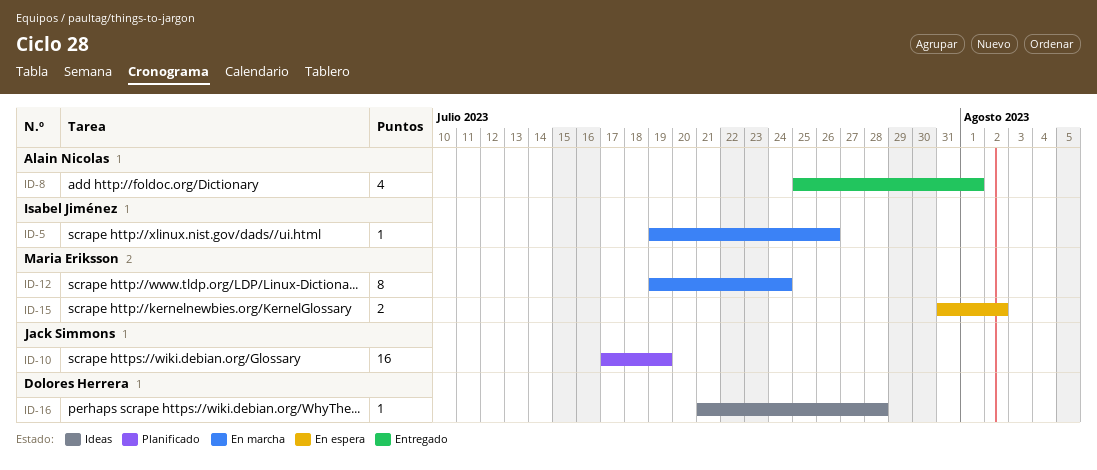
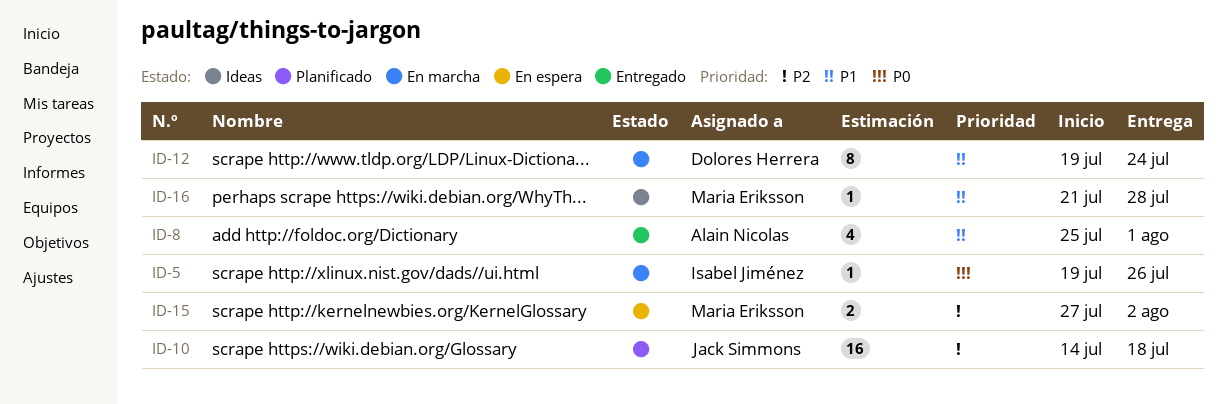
ID-10, start: Jul 17 -> Jul 14
ID-10, due: Jul 19 -> Jul 18
ID-12, owner: Maria Eriksson -> Dolores Herrera
ID-15, start: Jul 31 -> Jul 27
ID-16, owner: Dolores Herrera -> Maria Eriksson

